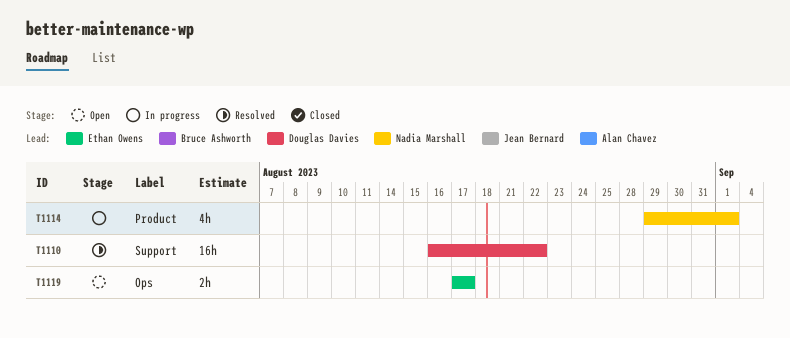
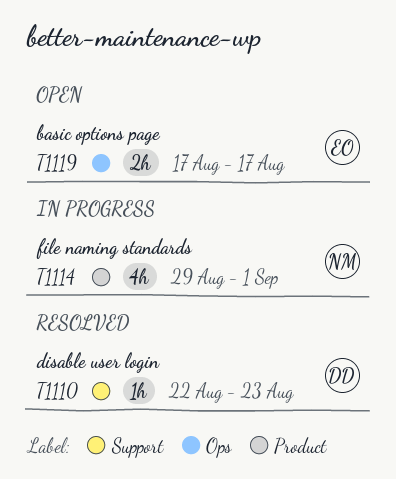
T1110, estimate: 16h -> 1h
T1110, start: Aug 16 -> Aug 22
T1110, due: Aug 22 -> Aug 23

